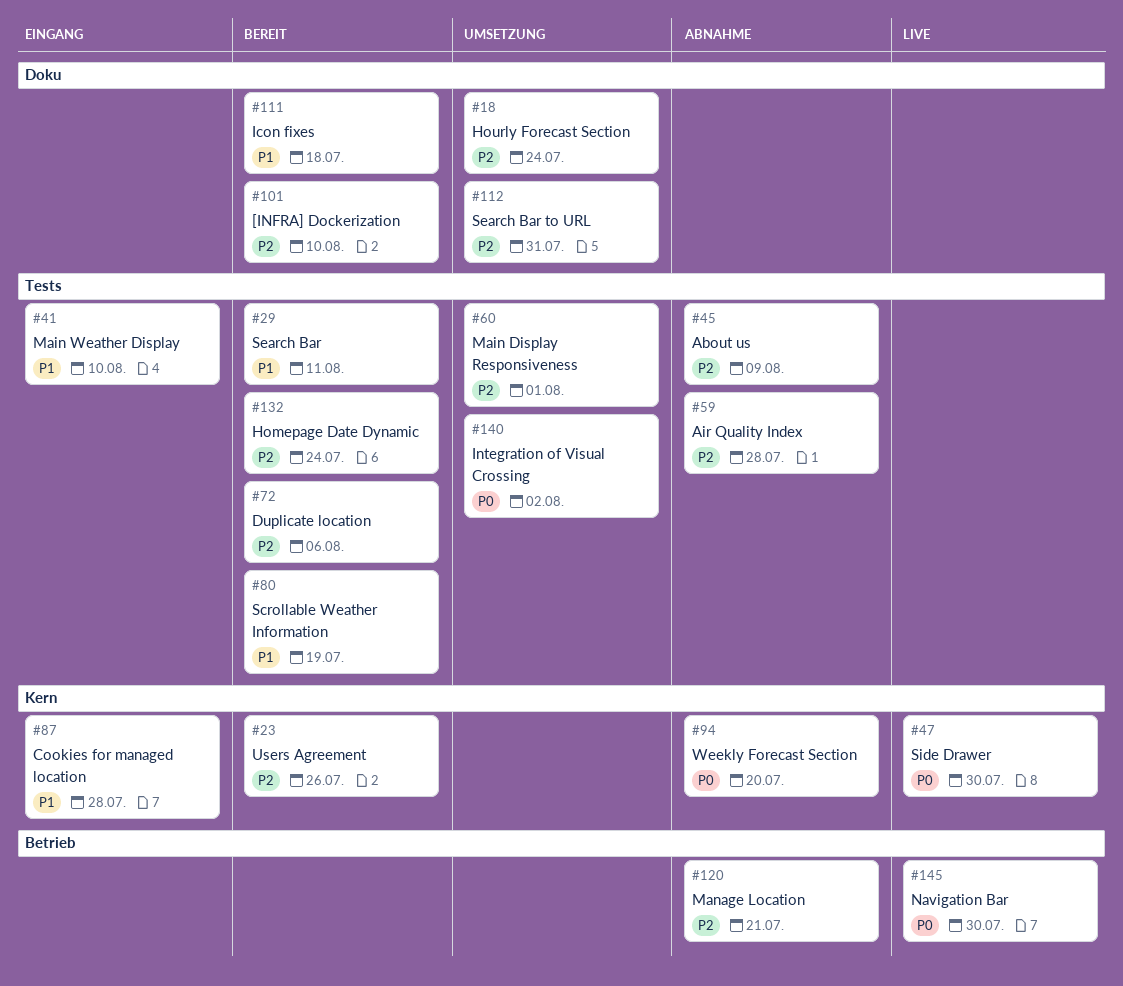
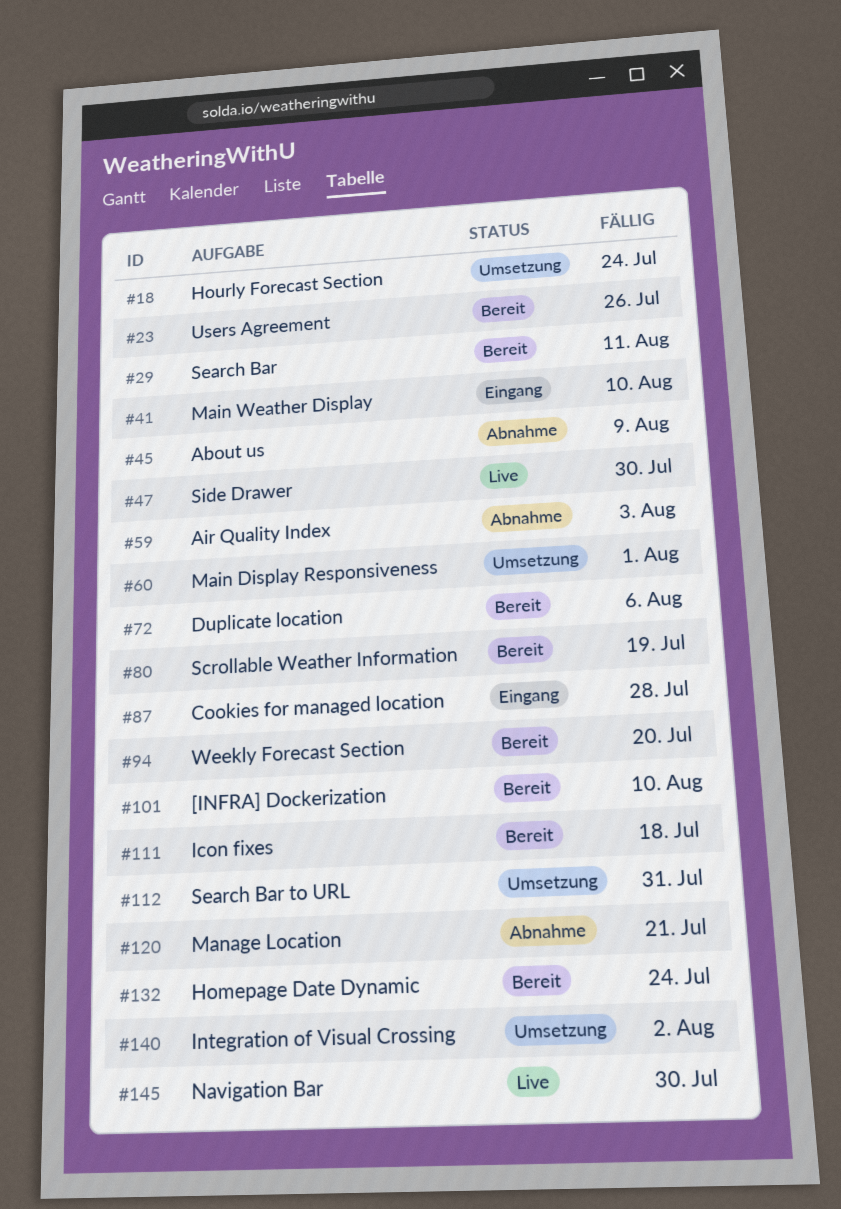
#59, due: Jul 28 -> Aug 3
#94, status: Abnahme -> Bereit

